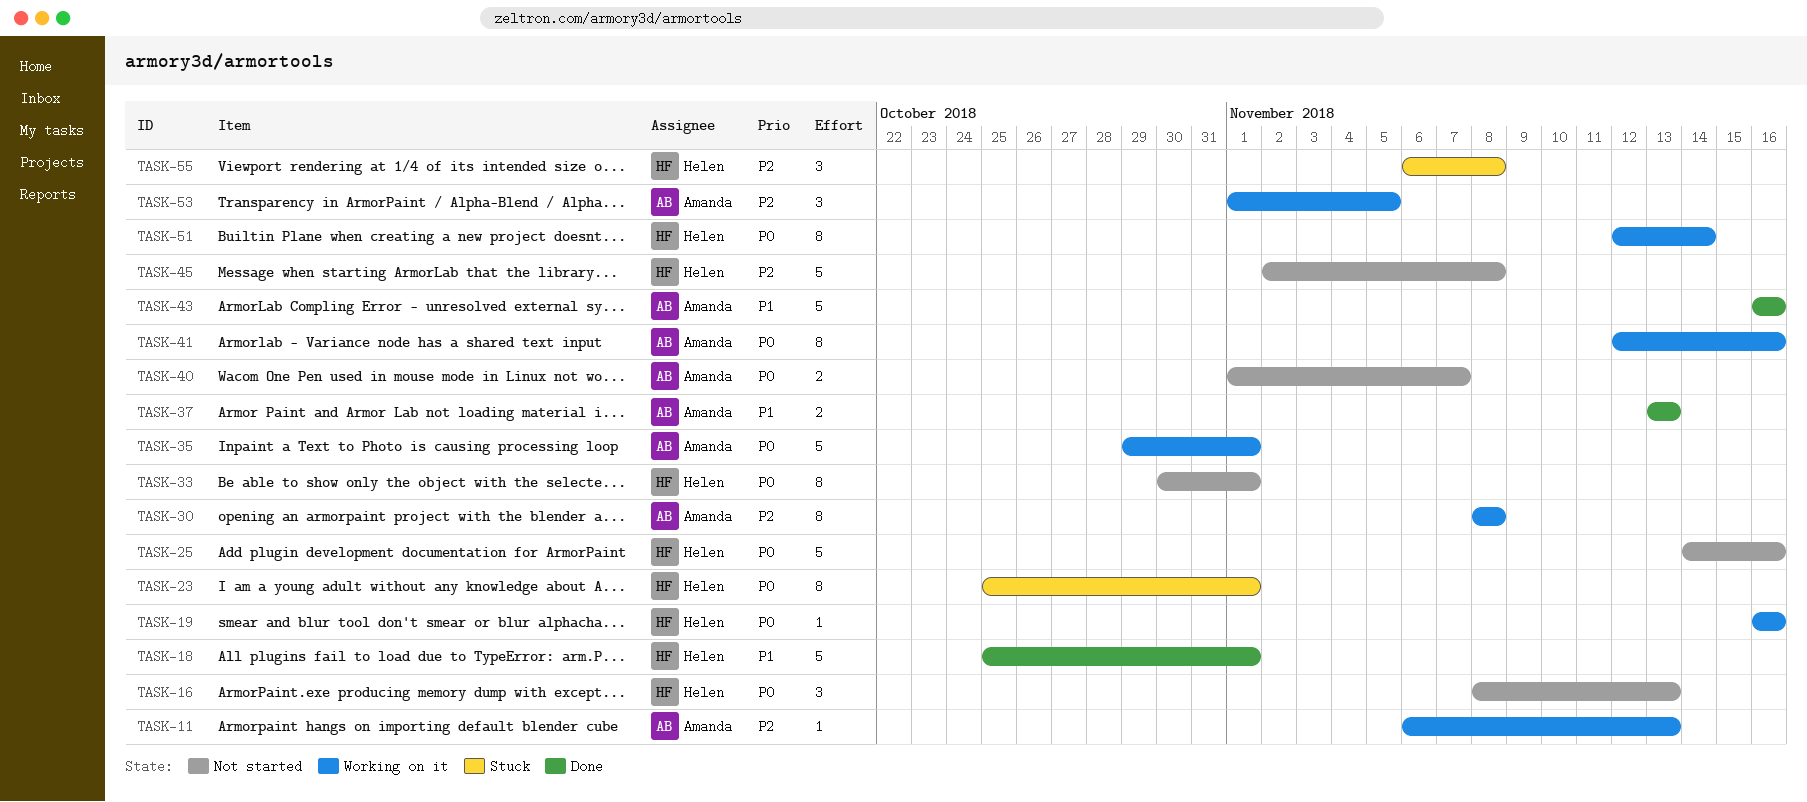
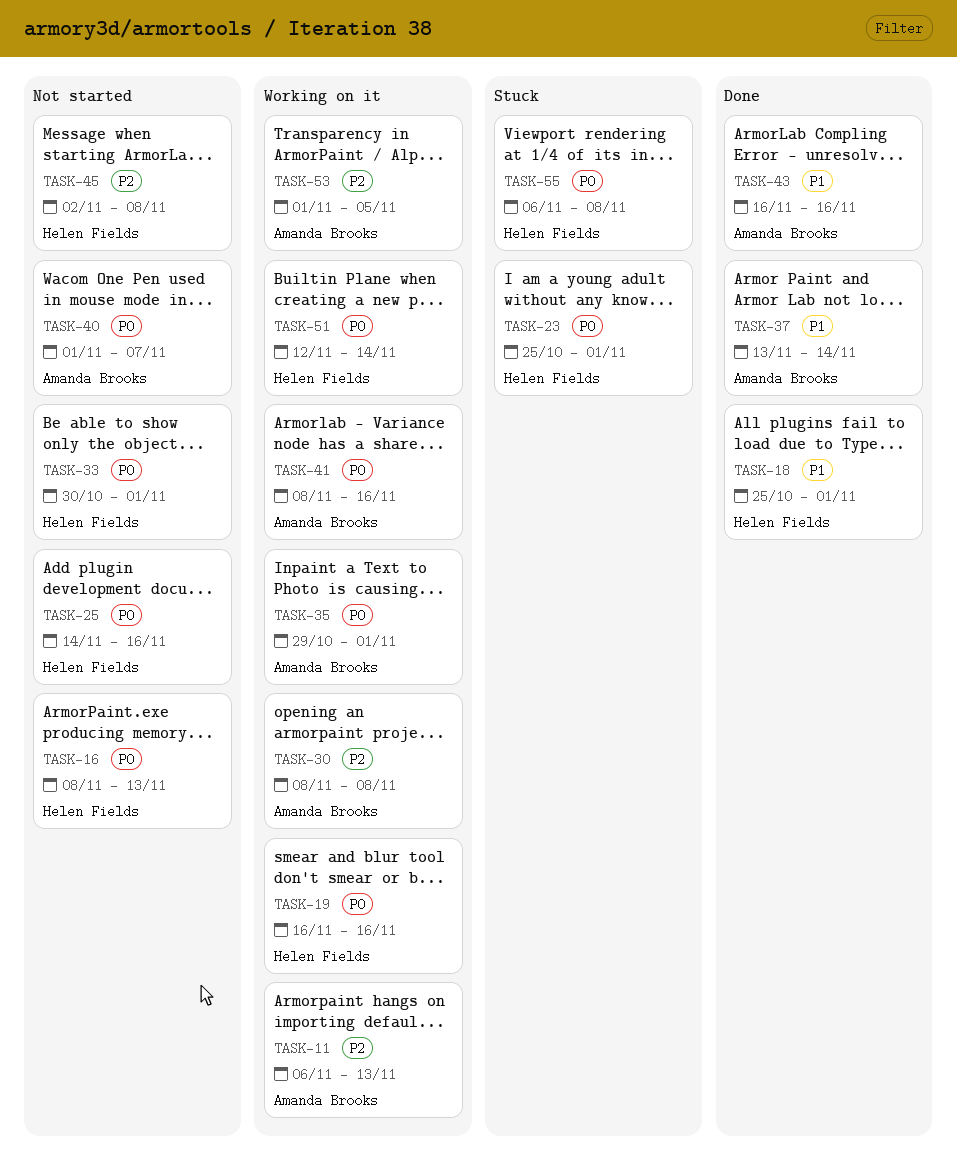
TASK-37, due: Nov 13 -> Nov 14
TASK-41, start: Nov 12 -> Nov 8
TASK-55, priority: P2 -> P0

